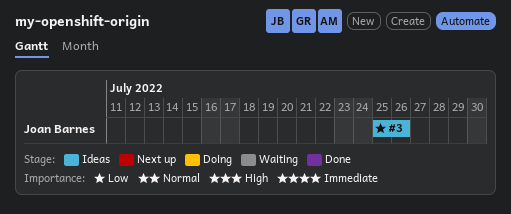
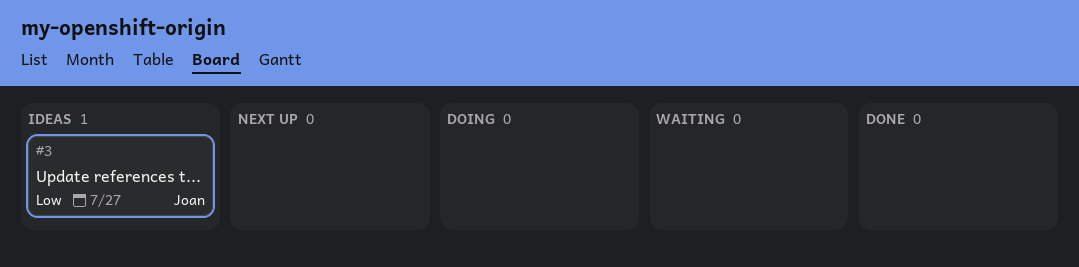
#3, due: Jul 26 -> Jul 27

